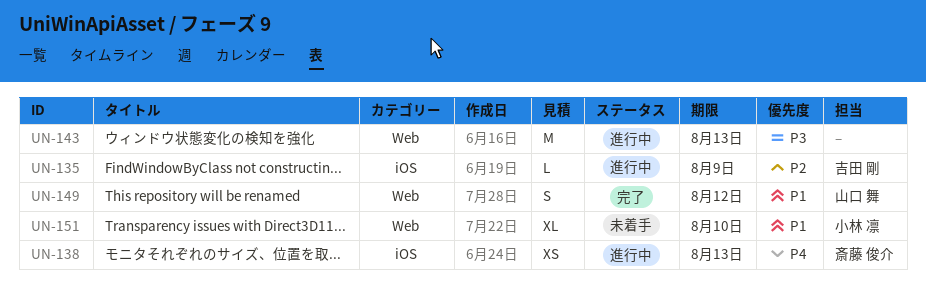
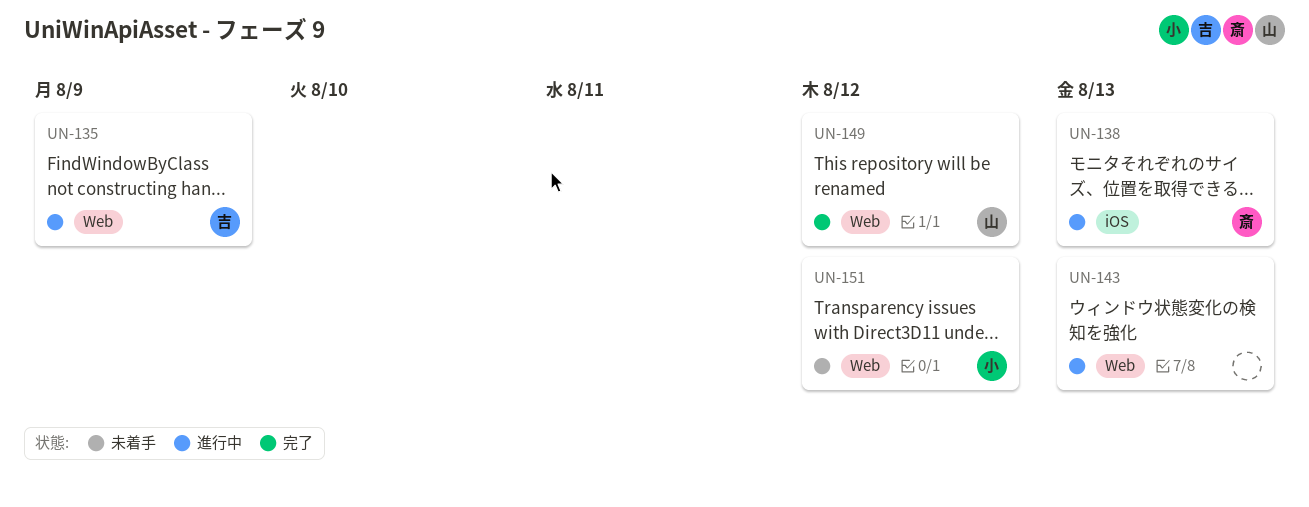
UN-135, label: iOS -> Web
UN-151, due: Aug 10 -> Aug 12

